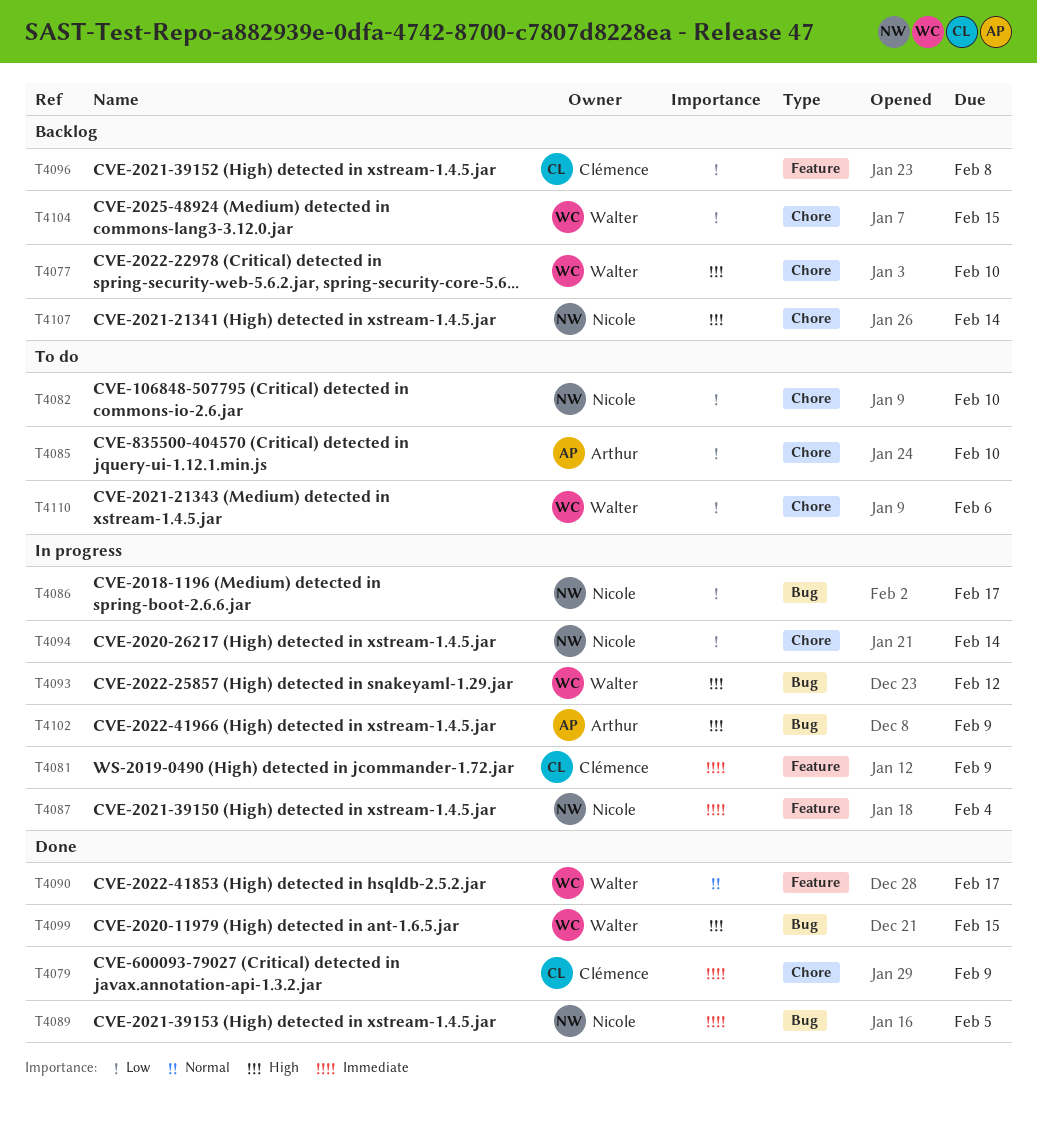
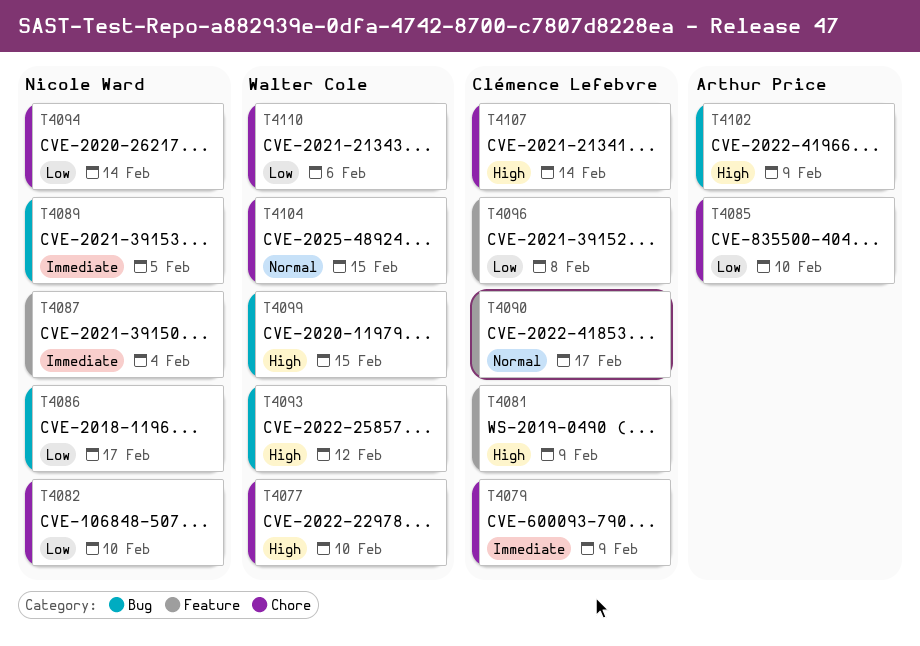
T4081, priority: Immediate -> High
T4090, owner: Walter Cole -> Clémence Lefebvre
T4104, priority: Low -> Normal
T4107, owner: Nicole Ward -> Clémence Lefebvre

